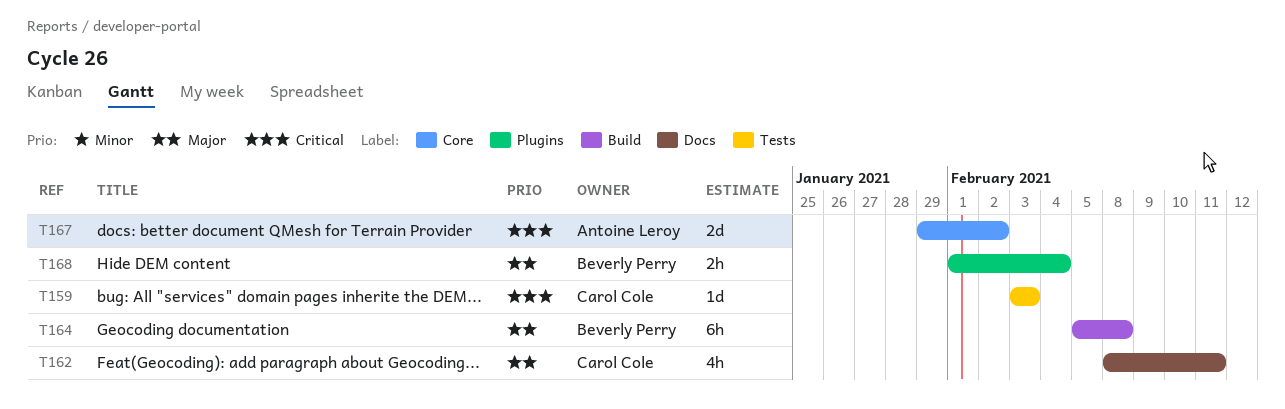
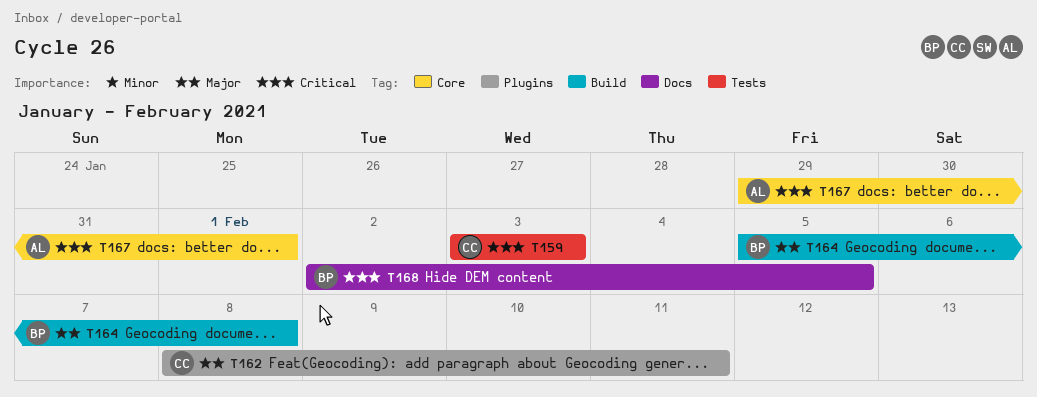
T162, label: Docs -> Plugins
T167, due: Feb 2 -> Feb 1
T168, priority: Major -> Critical
T168, label: Plugins -> Docs
T168, start: Feb 1 -> Feb 2
T168, due: Feb 4 -> Feb 5

